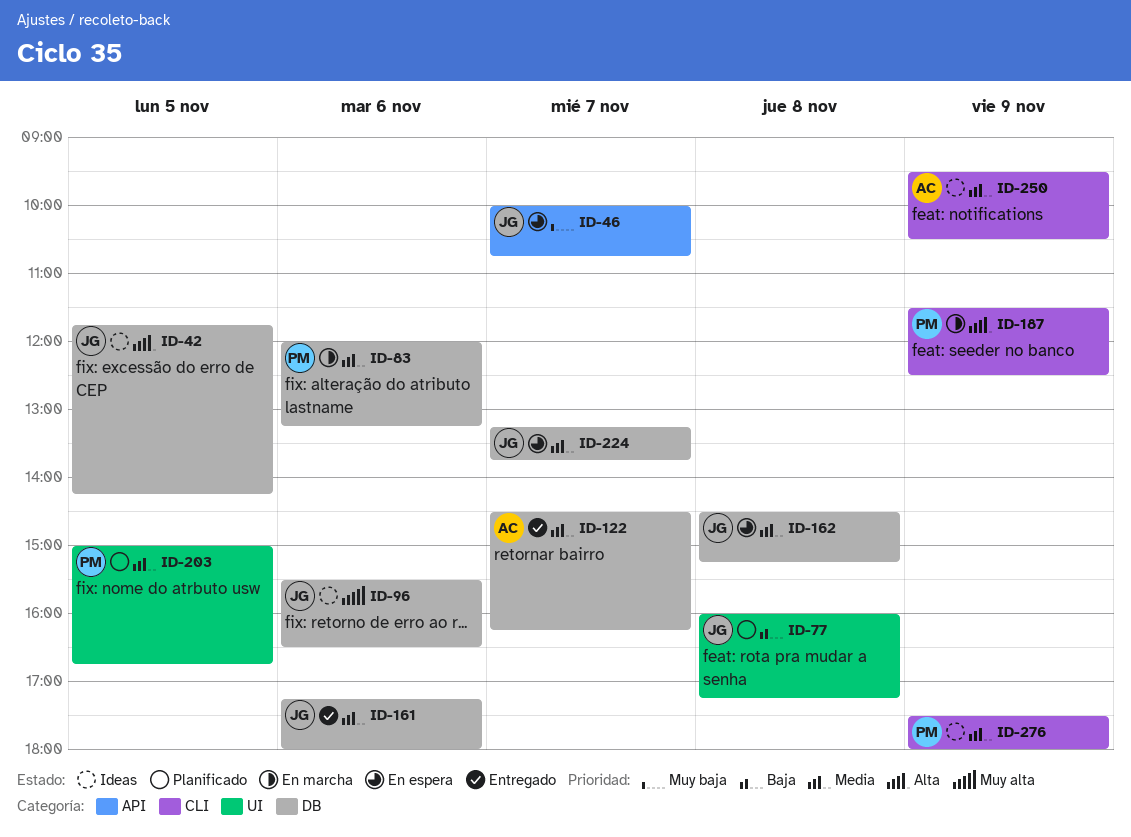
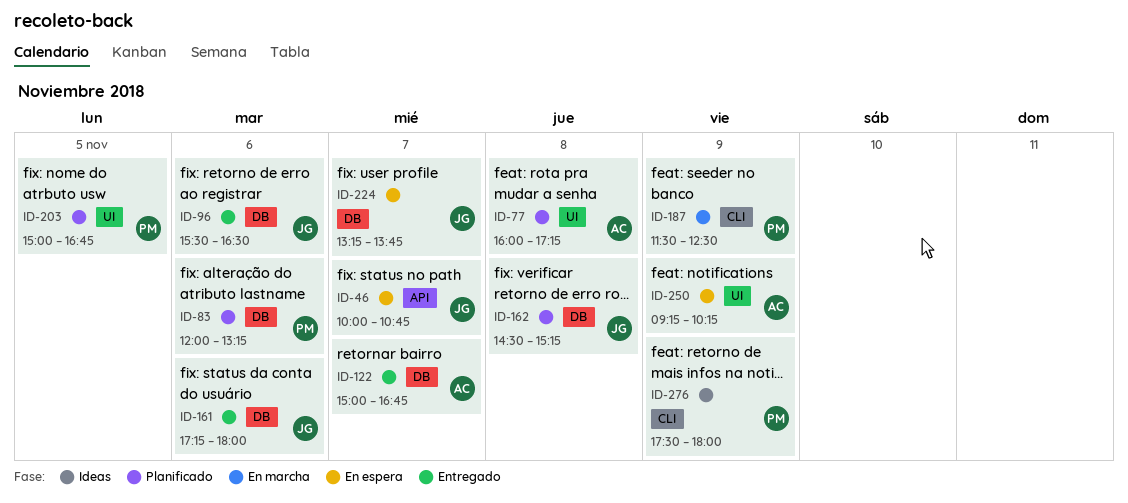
ID-42: present -> none
ID-77, owner: JG -> AC
ID-83, status: En marcha -> Planificado
ID-96, status: Ideas -> Entregado
ID-122, begins: 14:30 -> 15:00
ID-122, ends: 16:15 -> 16:45
ID-162, status: En espera -> Planificado
ID-250, status: Ideas -> En espera
ID-250, label: CLI -> UI
ID-250, begins: 09:30 -> 09:15
ID-250, ends: 10:30 -> 10:15

